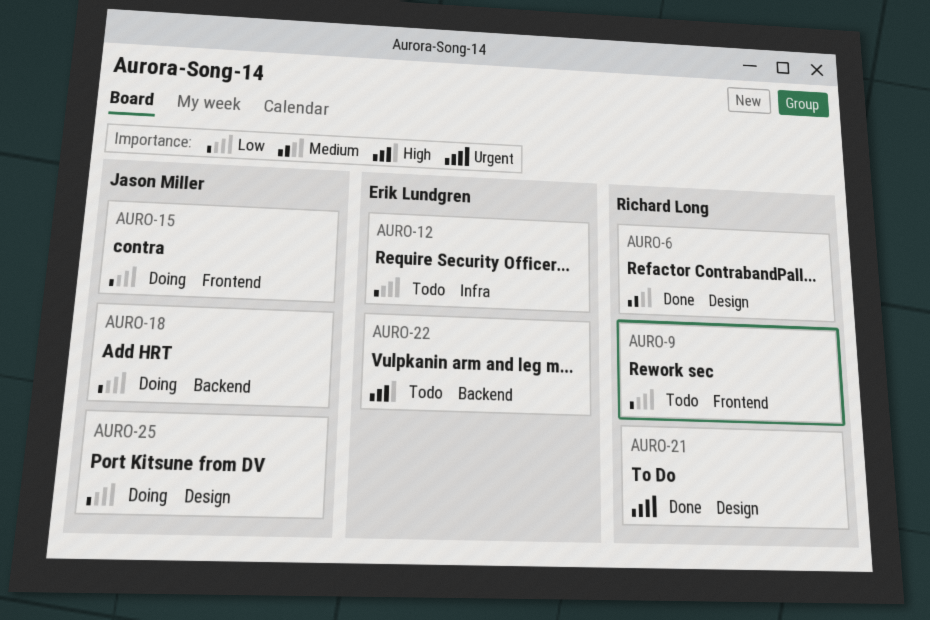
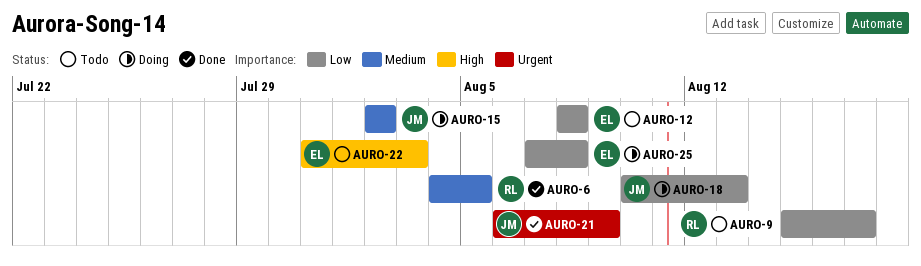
AURO-15, priority: Low -> Medium
AURO-21, owner: Richard Long -> Jason Miller
AURO-25, owner: Jason Miller -> Erik Lundgren

